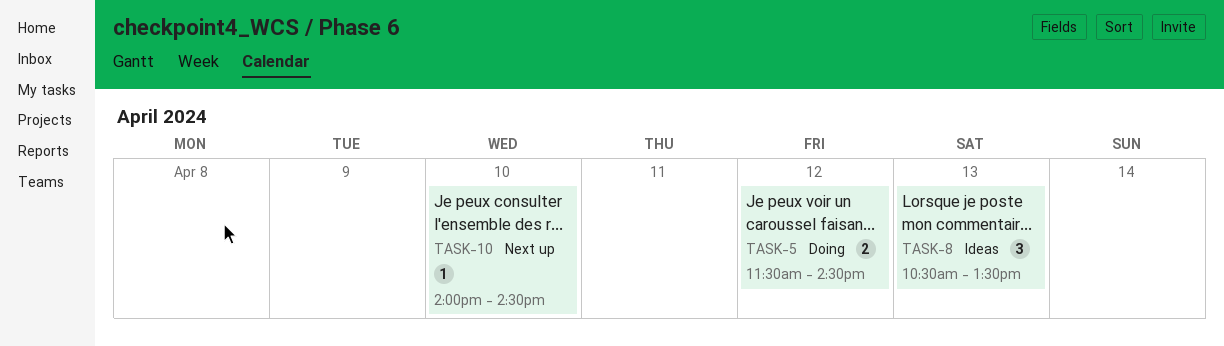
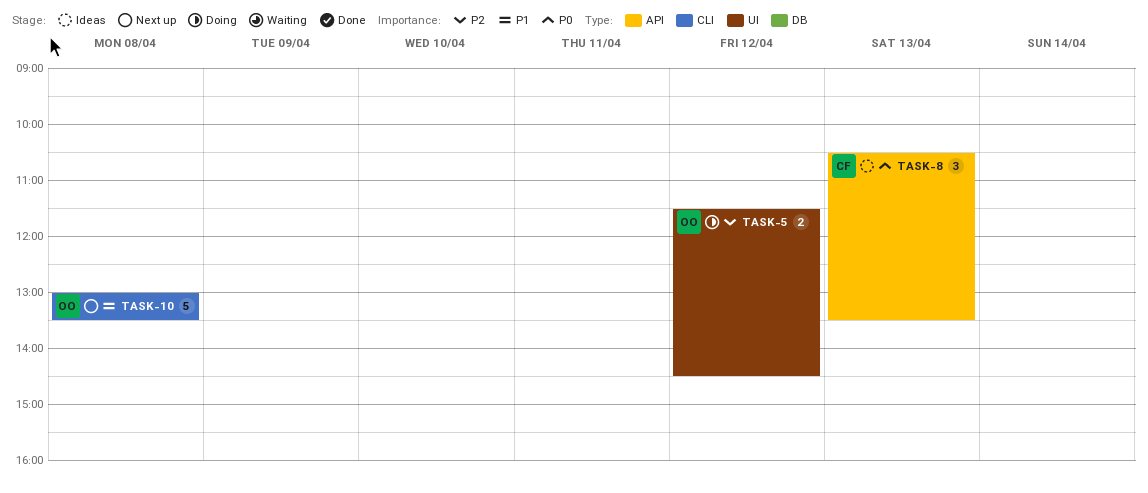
TASK-10, estimate: 1 -> 5
TASK-10, day: Apr 10 -> Apr 8
TASK-10, begins: 14:00 -> 13:00
TASK-10, ends: 14:30 -> 13:30

